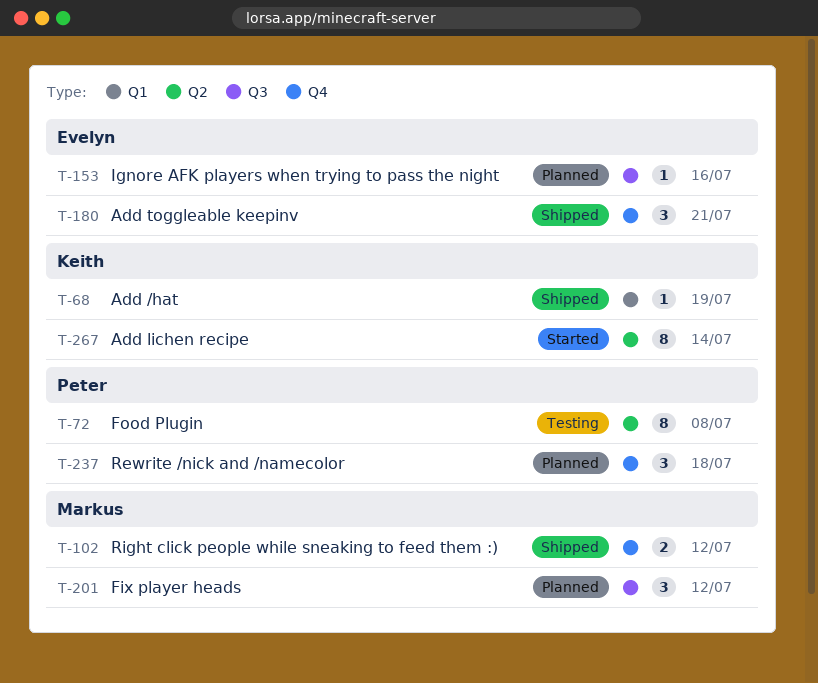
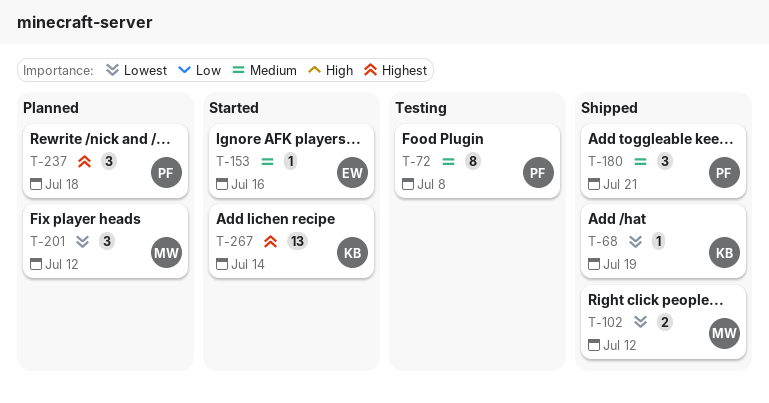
T-153, status: Planned -> Started
T-180, owner: Evelyn -> Peter
T-267, estimate: 8 -> 13

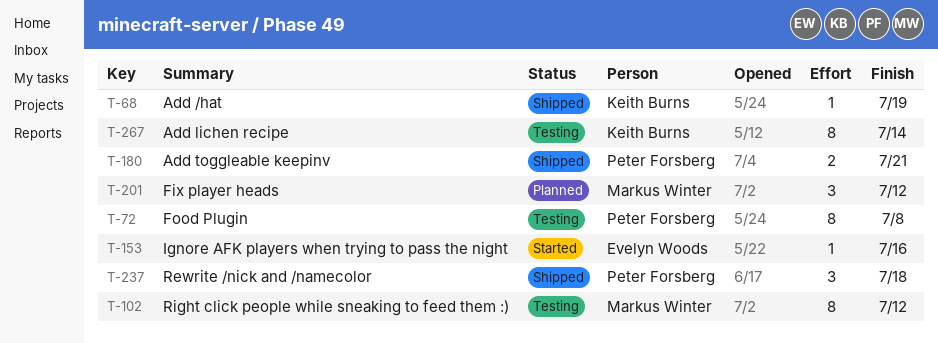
T-102, status: Shipped -> Testing
T-102, estimate: 2 -> 8
T-180, estimate: 3 -> 2
T-237, status: Planned -> Shipped
T-267, status: Started -> Testing
T-267, estimate: 13 -> 8

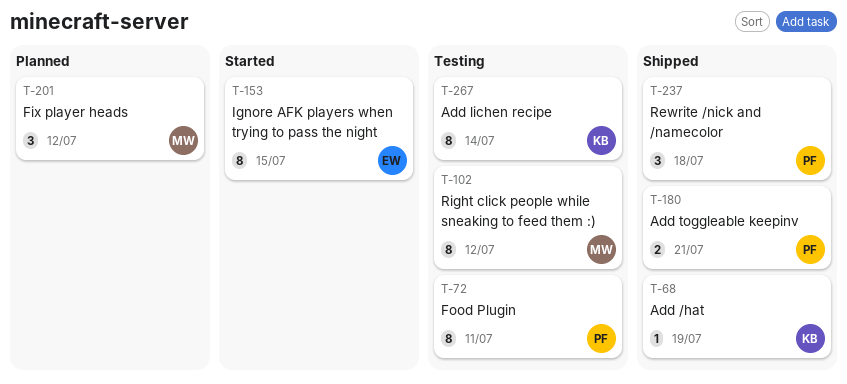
T-72, due: Jul 8 -> Jul 11
T-153, estimate: 1 -> 8
T-153, due: Jul 16 -> Jul 15

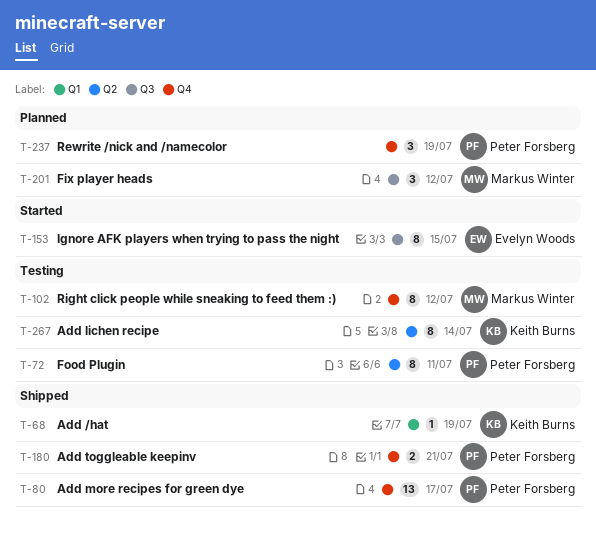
T-80: none -> present
T-237, status: Shipped -> Planned
T-237, due: Jul 18 -> Jul 19

